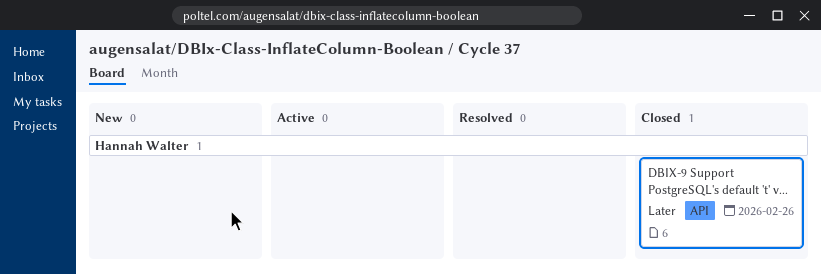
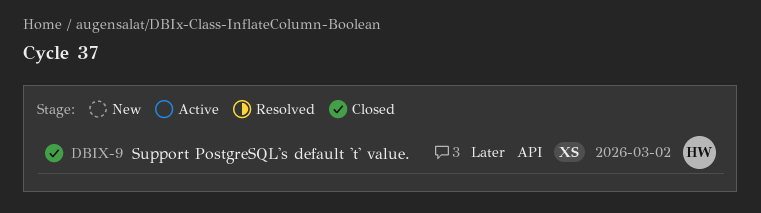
DBIX-9, due: Feb 26 -> Mar 2

